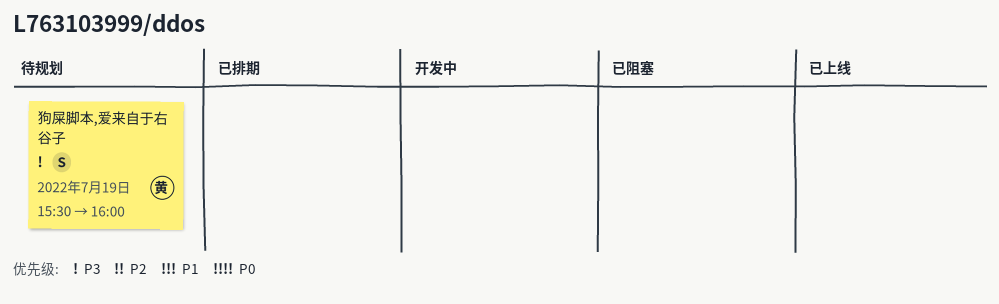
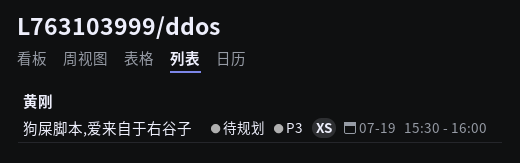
狗屎脚本,爱来自于右谷子, estimate: S -> XS

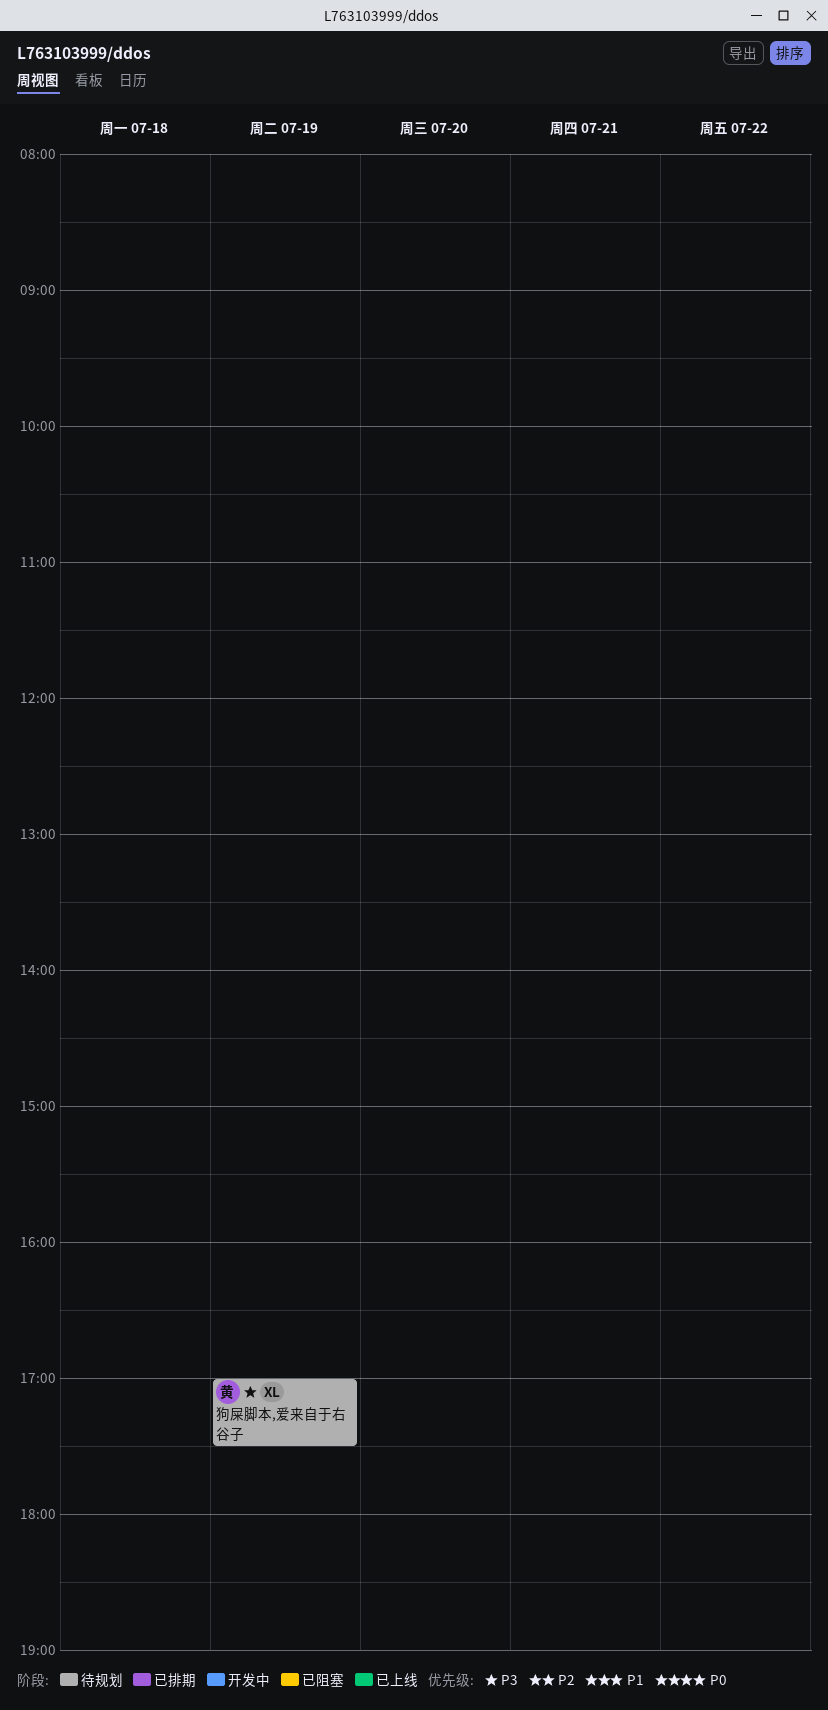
狗屎脚本,爱来自于右谷子, estimate: XS -> XL
狗屎脚本,爱来自于右谷子, begins: 15:30 -> 17:00
狗屎脚本,爱来自于右谷子, ends: 16:00 -> 17:30

